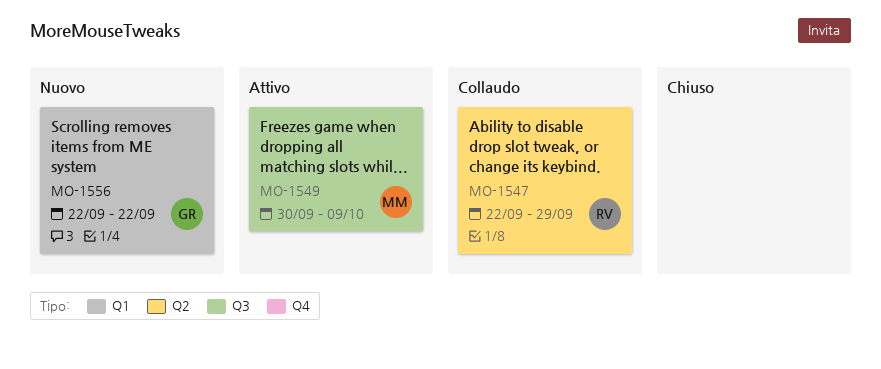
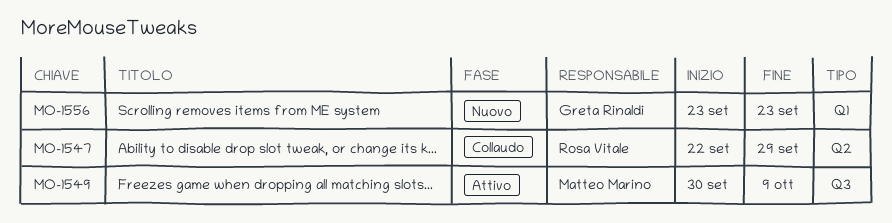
MO-1556, start: Sep 22 -> Sep 23
MO-1556, due: Sep 22 -> Sep 23

